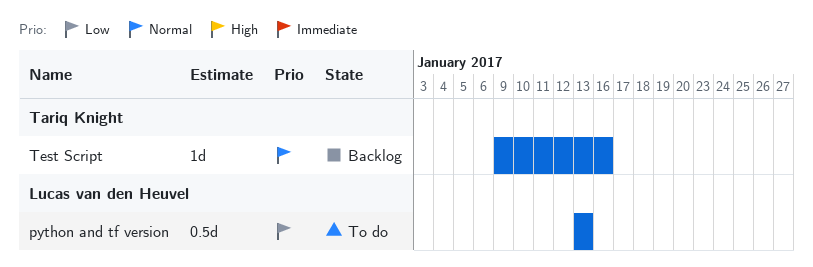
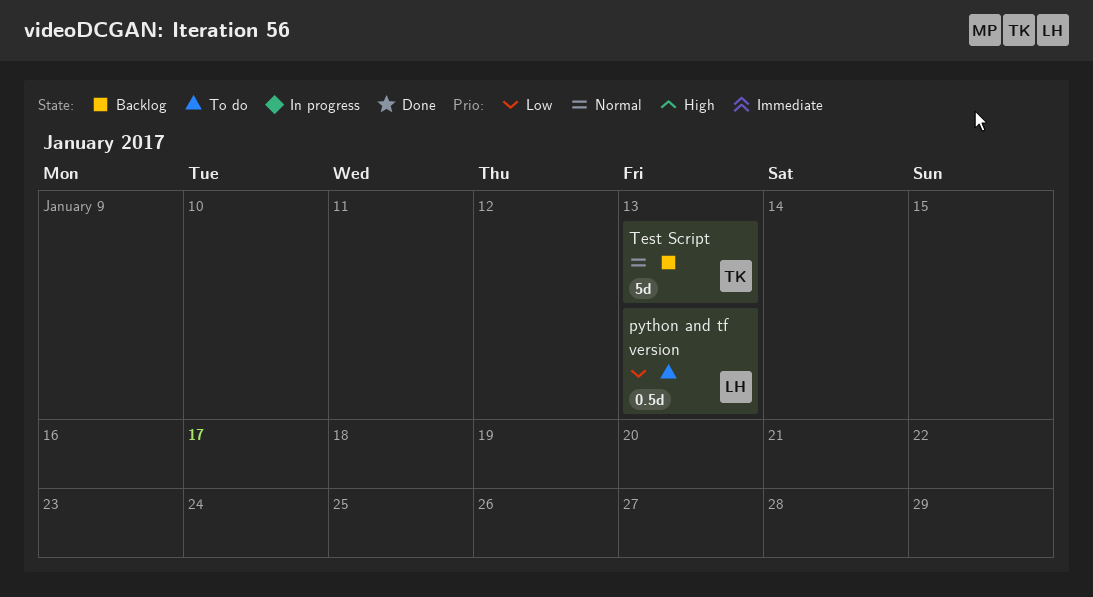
Test Script, estimate: 1d -> 5d
Test Script, due: Jan 16 -> Jan 13

